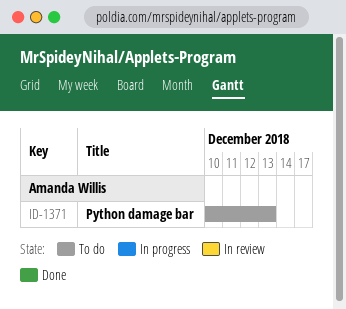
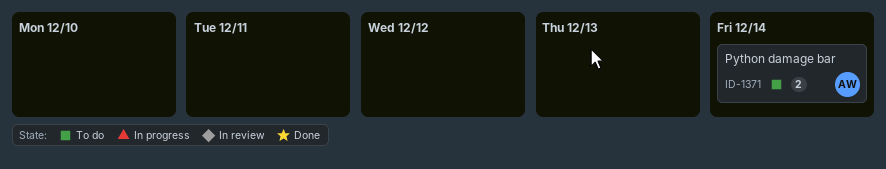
ID-1371, due: Dec 13 -> Dec 14

